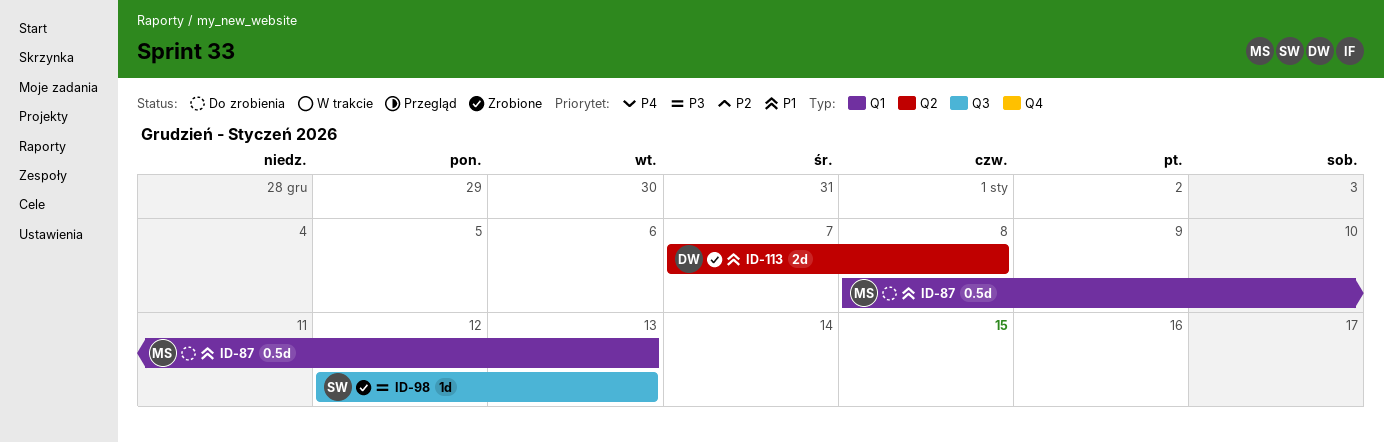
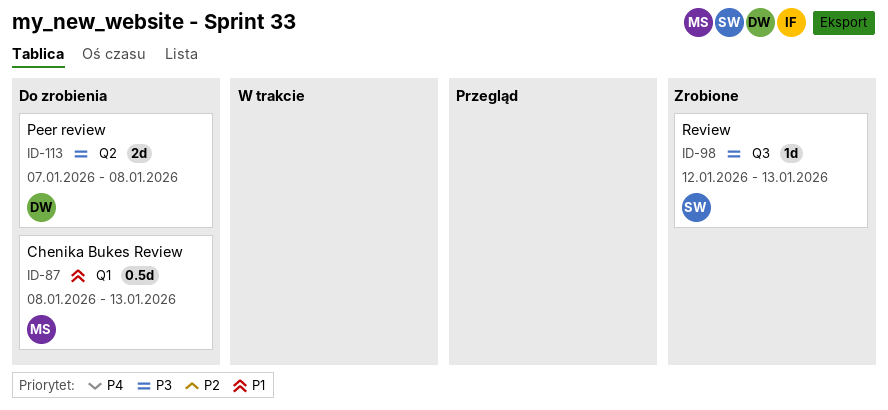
ID-113, status: Zrobione -> Do zrobienia
ID-113, priority: P1 -> P3

